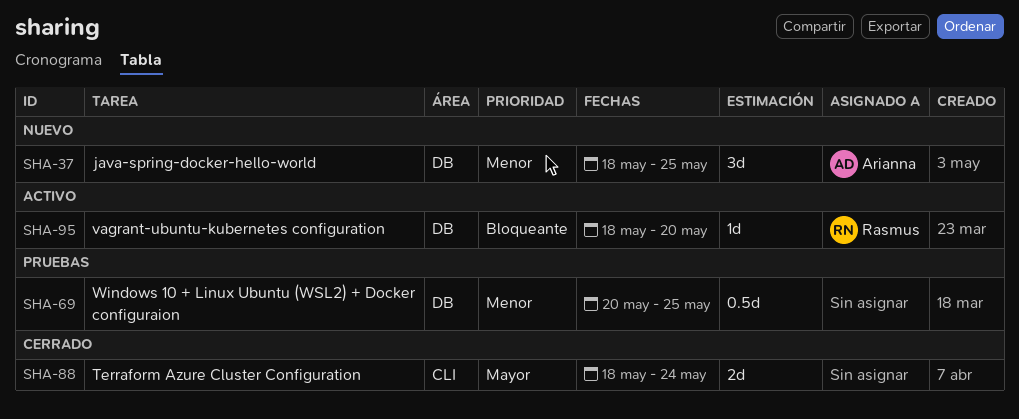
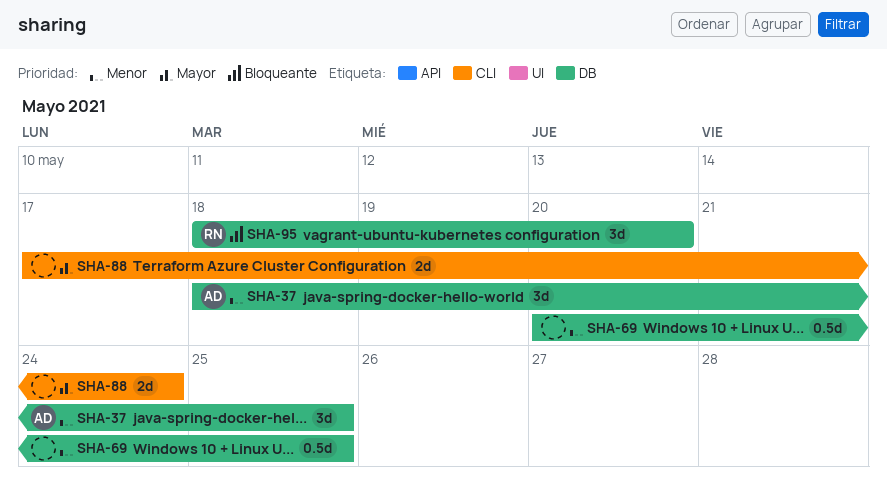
SHA-88, start: May 18 -> May 17
SHA-95, estimate: 1d -> 3d

